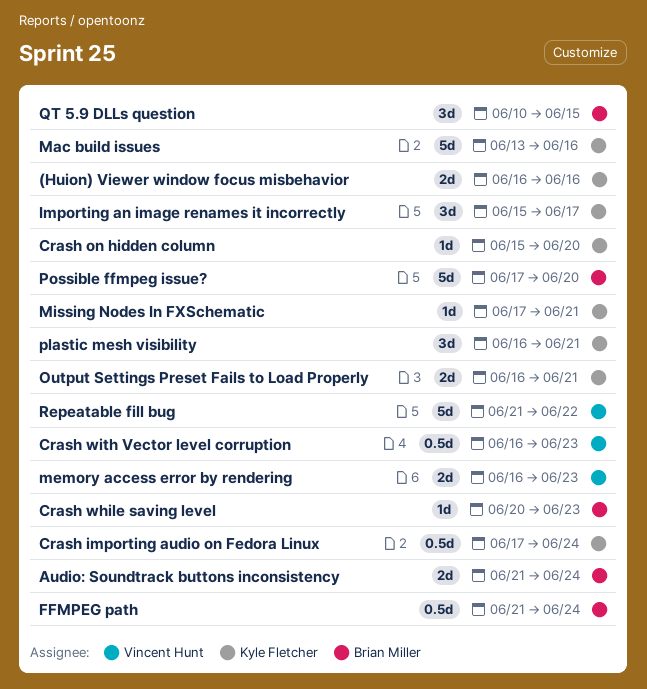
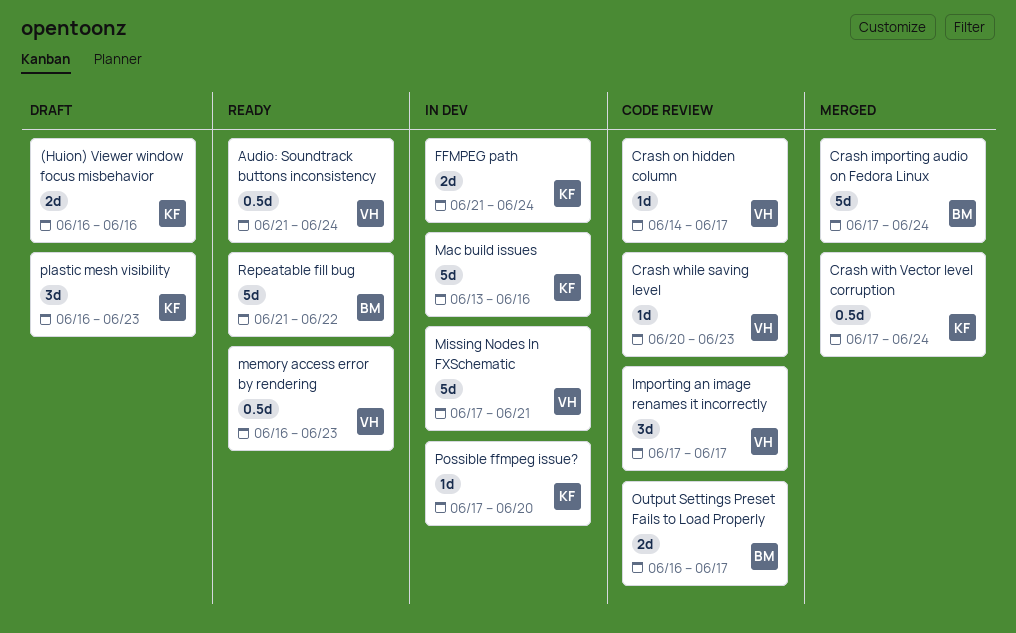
Audio: Soundtrack buttons inconsistency, owner: Brian Miller -> Vincent Hunt
Audio: Soundtrack buttons inconsistency, estimate: 2d -> 0.5d
Crash importing audio on Fedora Linux, owner: Kyle Fletcher -> Brian Miller
Crash importing audio on Fedora Linux, estimate: 0.5d -> 5d
Crash on hidden column, owner: Kyle Fletcher -> Vincent Hunt
Crash on hidden column, start: Jun 15 -> Jun 14
Crash on hidden column, due: Jun 20 -> Jun 17
Crash while saving level, owner: Brian Miller -> Vincent Hunt
Crash with Vector level corruption, owner: Vincent Hunt -> Kyle Fletcher
Crash with Vector level corruption, start: Jun 16 -> Jun 17
Crash with Vector level corruption, due: Jun 23 -> Jun 24
FFMPEG path, owner: Brian Miller -> Kyle Fletcher
FFMPEG path, estimate: 0.5d -> 2d
Importing an image renames it incorrectly, owner: Kyle Fletcher -> Vincent Hunt
Importing an image renames it incorrectly, start: Jun 15 -> Jun 17
memory access error by rendering, estimate: 2d -> 0.5d
Missing Nodes In FXSchematic, owner: Kyle Fletcher -> Vincent Hunt
Missing Nodes In FXSchematic, estimate: 1d -> 5d
Output Settings Preset Fails to Load Properly, owner: Kyle Fletcher -> Brian Miller
Output Settings Preset Fails to Load Properly, due: Jun 21 -> Jun 17
plastic mesh visibility, due: Jun 21 -> Jun 23
Possible ffmpeg issue?, owner: Brian Miller -> Kyle Fletcher
Possible ffmpeg issue?, estimate: 5d -> 1d
QT 5.9 DLLs question: present -> none
Repeatable fill bug, owner: Vincent Hunt -> Brian Miller

